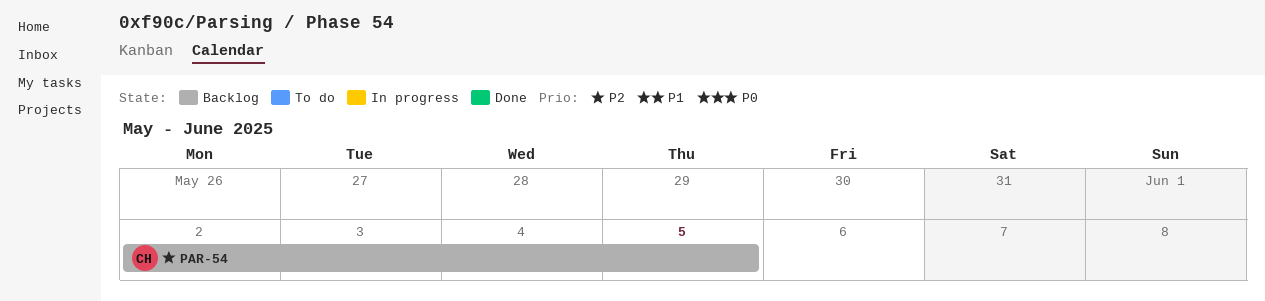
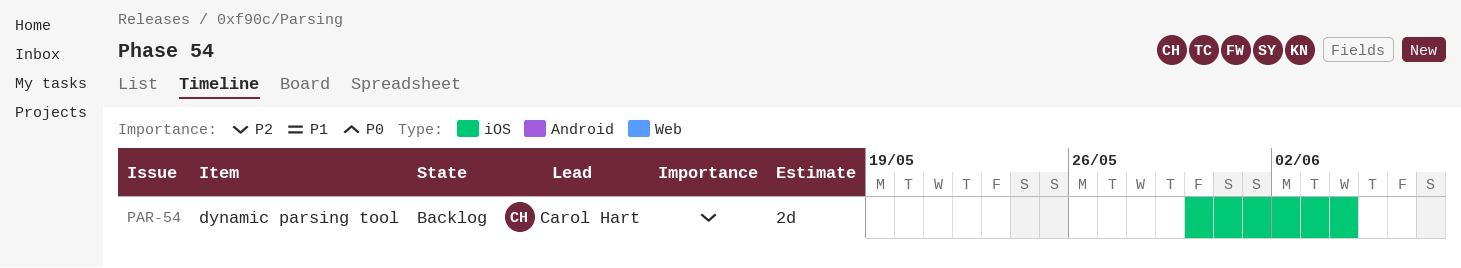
PAR-54, start: Jun 2 -> May 30
PAR-54, due: Jun 5 -> Jun 4

